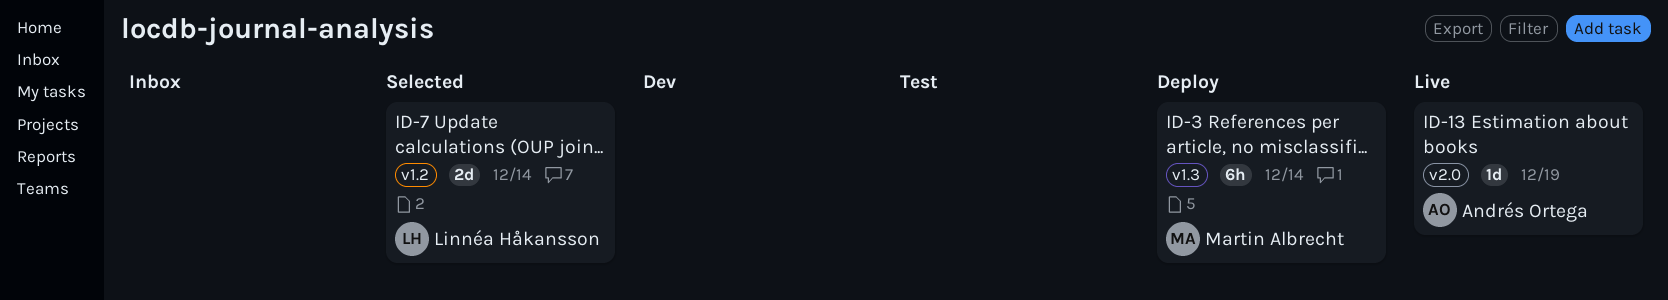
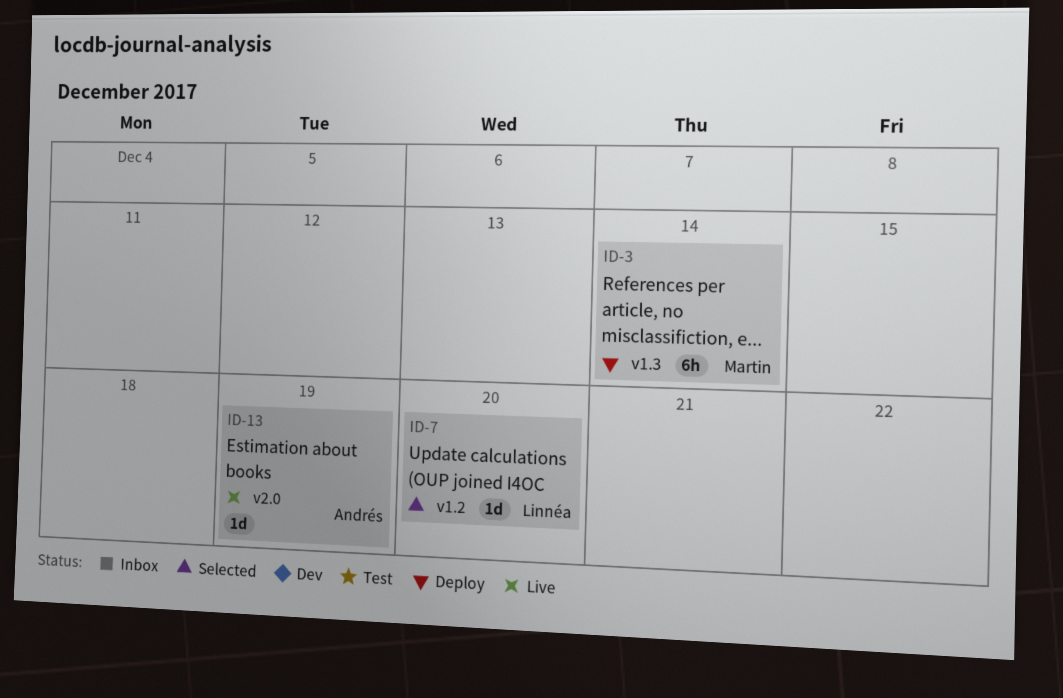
ID-7, estimate: 2d -> 1d
ID-7, due: Dec 14 -> Dec 20

